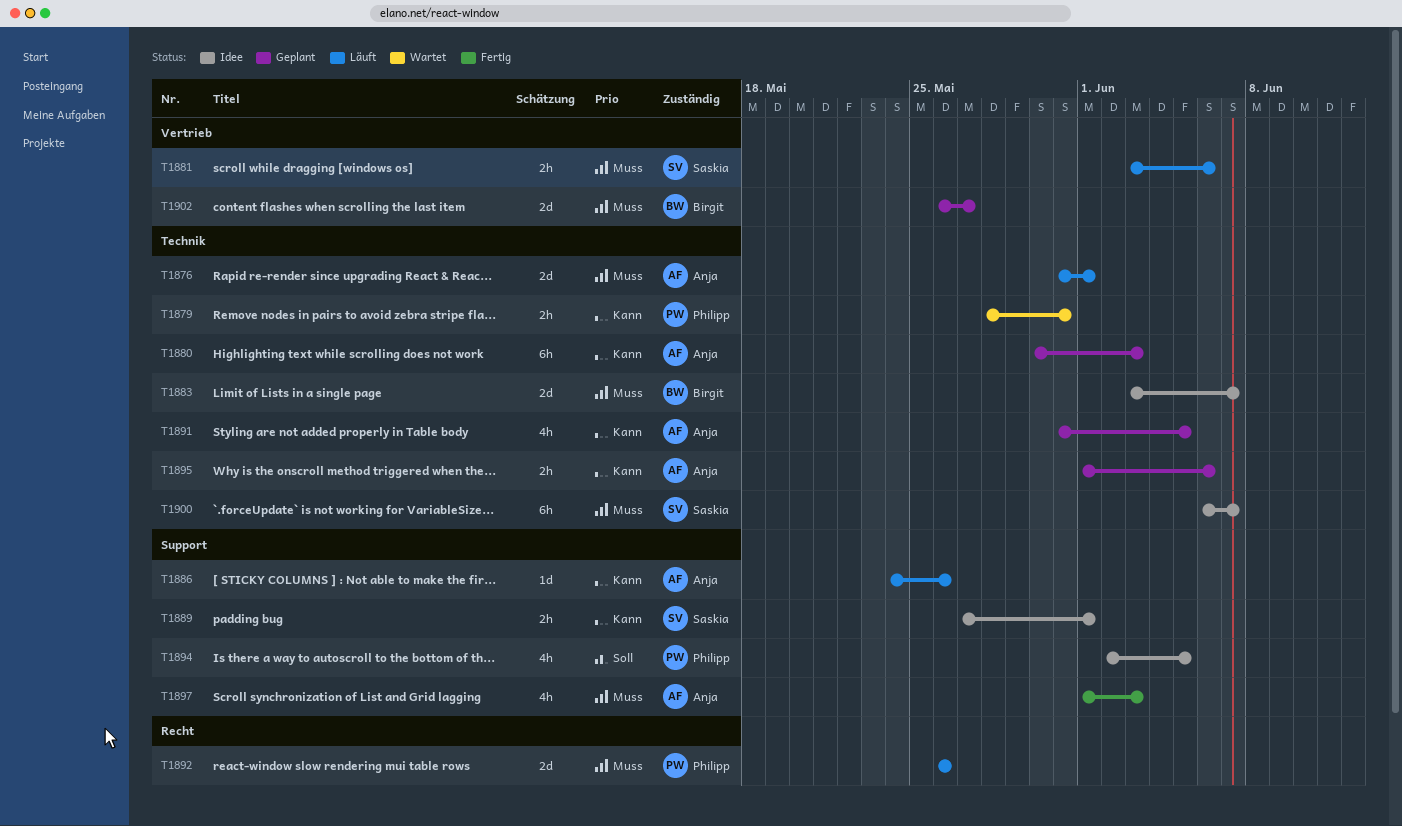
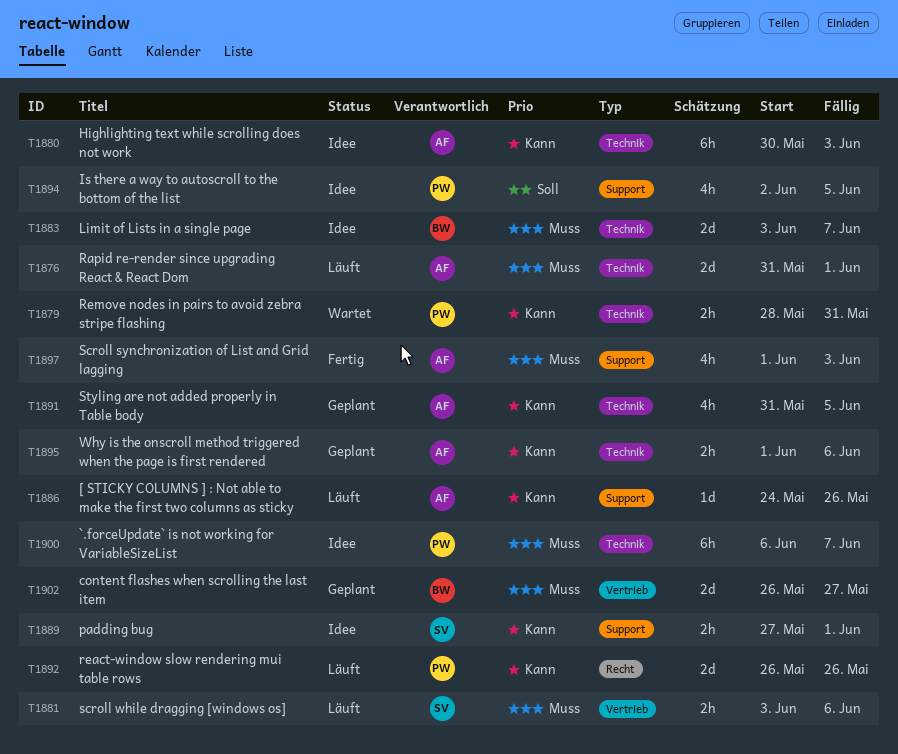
T1880, status: Geplant -> Idee
T1892, priority: Muss -> Kann
T1900, owner: Saskia -> Philipp

